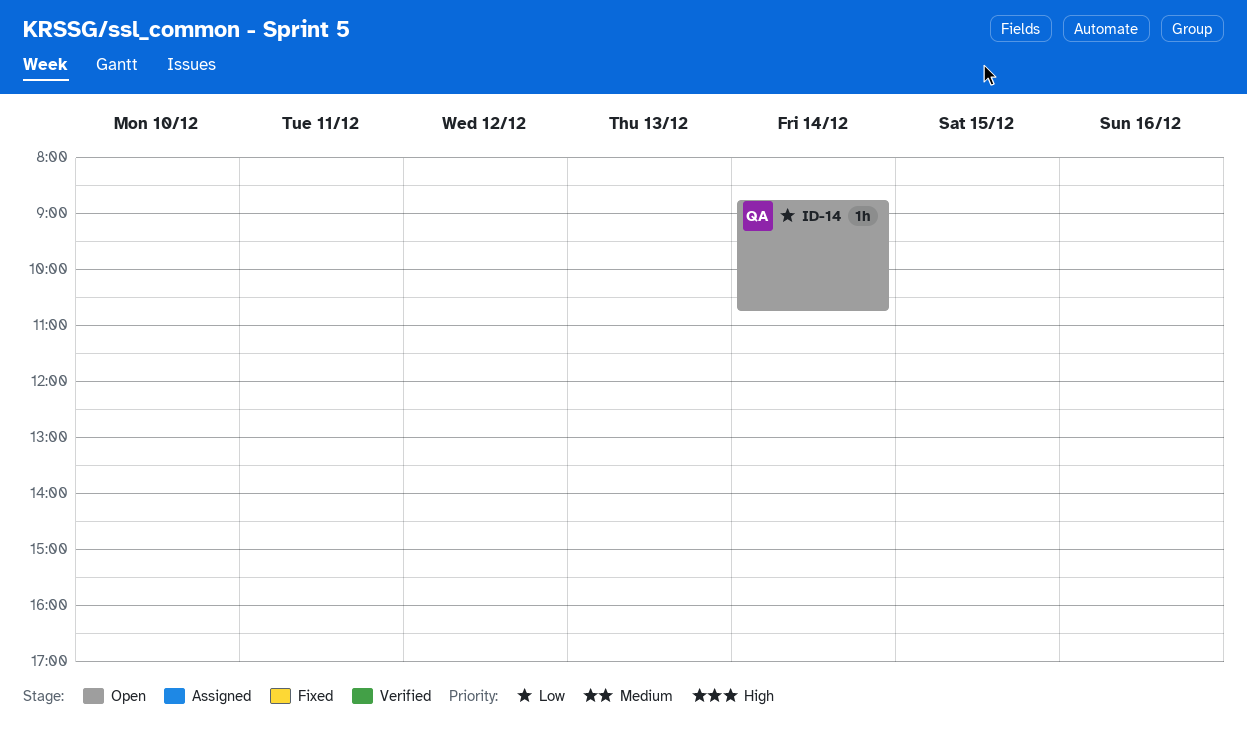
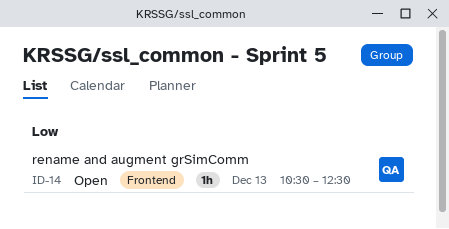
ID-14, day: Dec 14 -> Dec 13
ID-14, begins: 08:45 -> 10:30
ID-14, ends: 10:45 -> 12:30

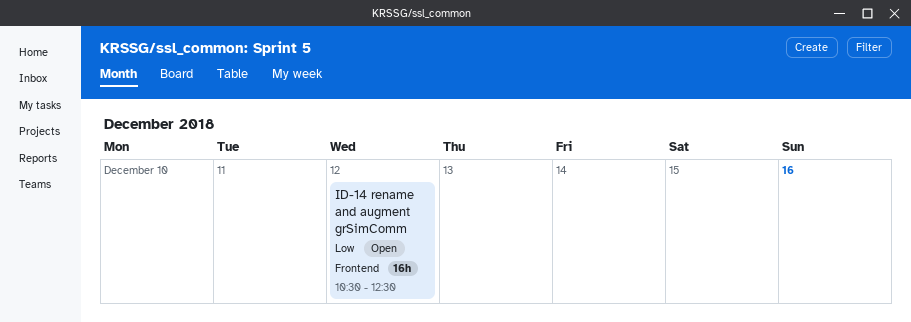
ID-14, estimate: 1h -> 16h
ID-14, day: Dec 13 -> Dec 12

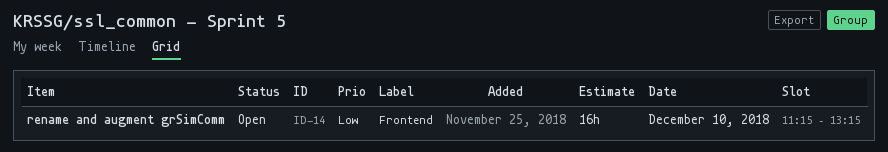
ID-14, day: Dec 12 -> Dec 10
ID-14, begins: 10:30 -> 11:15
ID-14, ends: 12:30 -> 13:15

